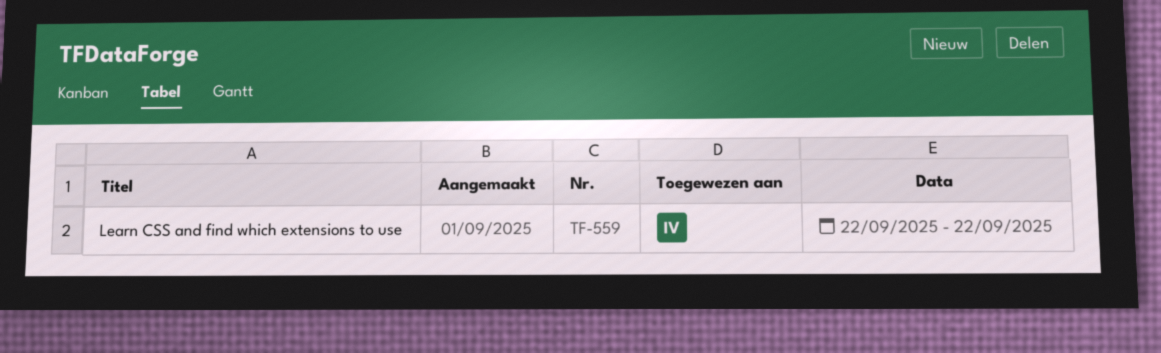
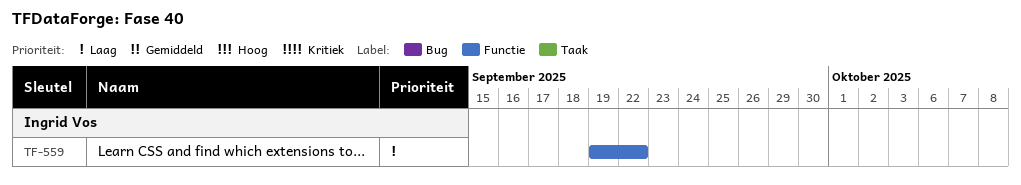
TF-559, start: Sep 22 -> Sep 19

